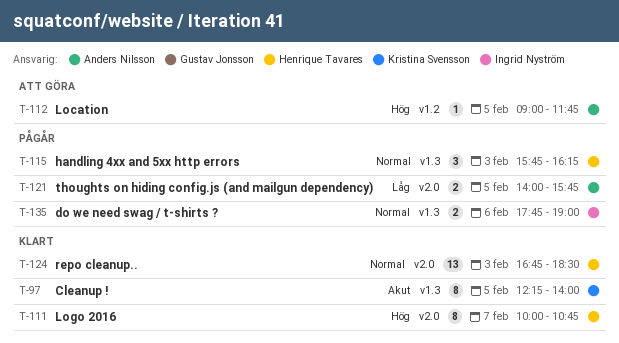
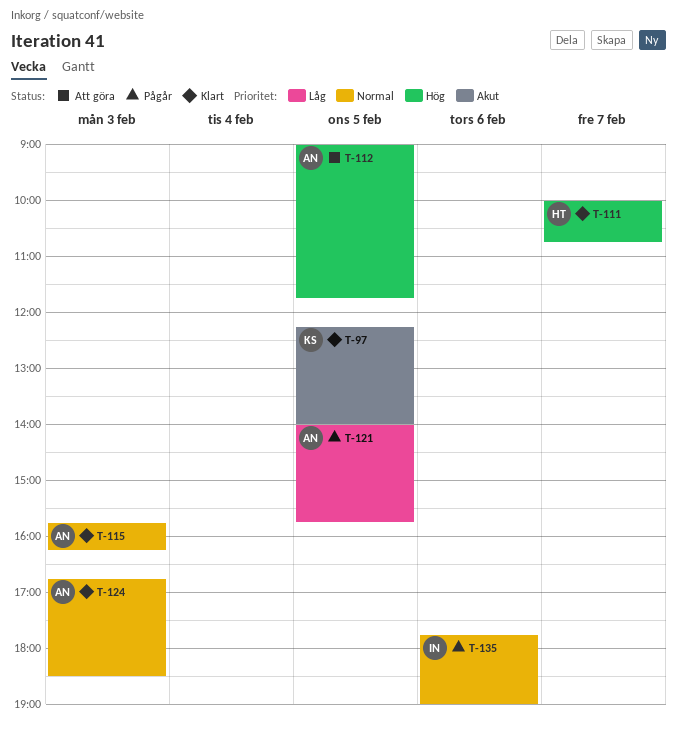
T-115, status: Pågår -> Klart
T-115, owner: Henrique Tavares -> Anders Nilsson
T-124, owner: Henrique Tavares -> Anders Nilsson

